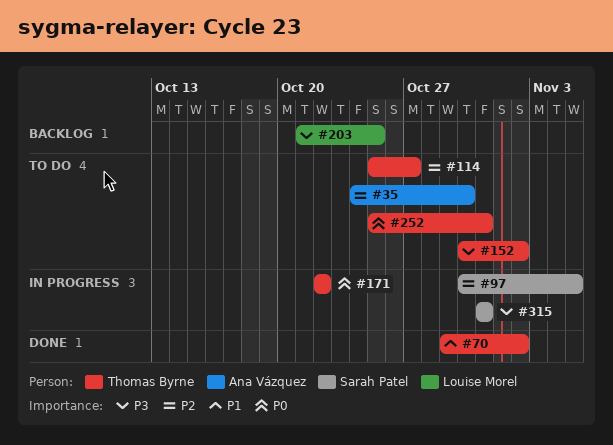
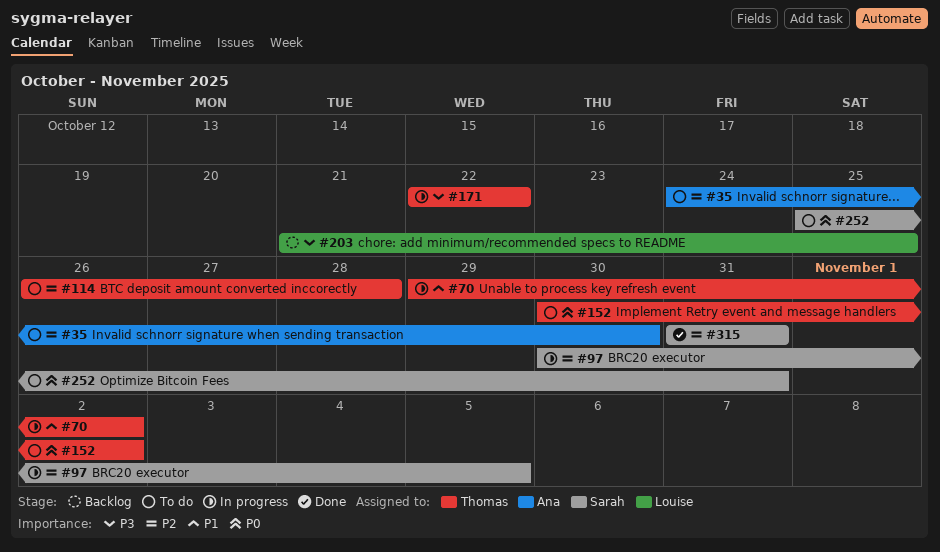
#70, status: Done -> In progress
#114, start: Oct 25 -> Oct 26
#114, due: Oct 27 -> Oct 28
#152, priority: P3 -> P0
#171, priority: P0 -> P3
#252, owner: Thomas Byrne -> Sarah Patel
#315, status: In progress -> Done
#315, priority: P3 -> P2

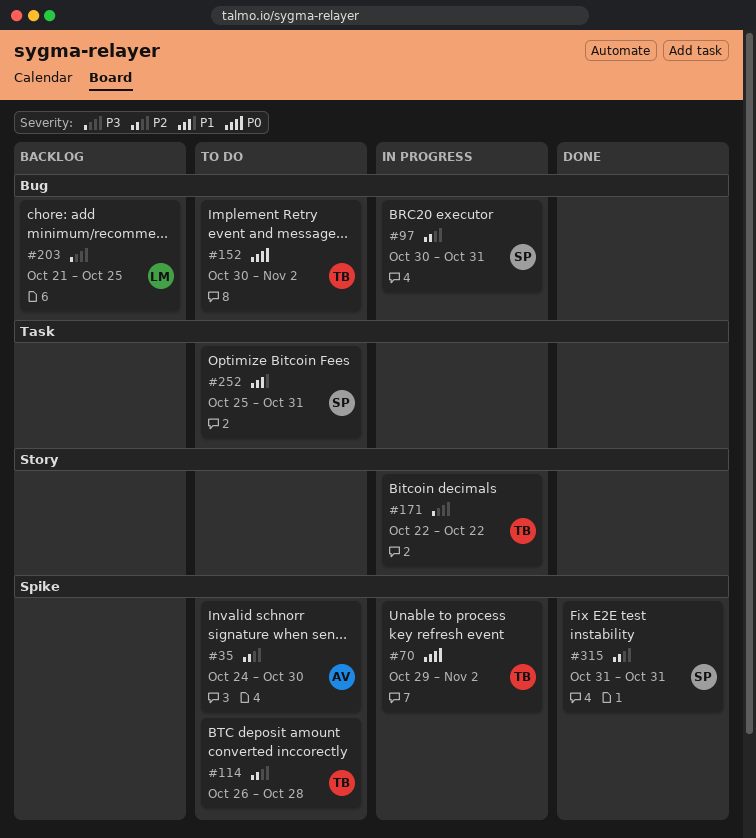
#70, priority: P1 -> P0
#97, due: Nov 5 -> Oct 31
#252, priority: P0 -> P1

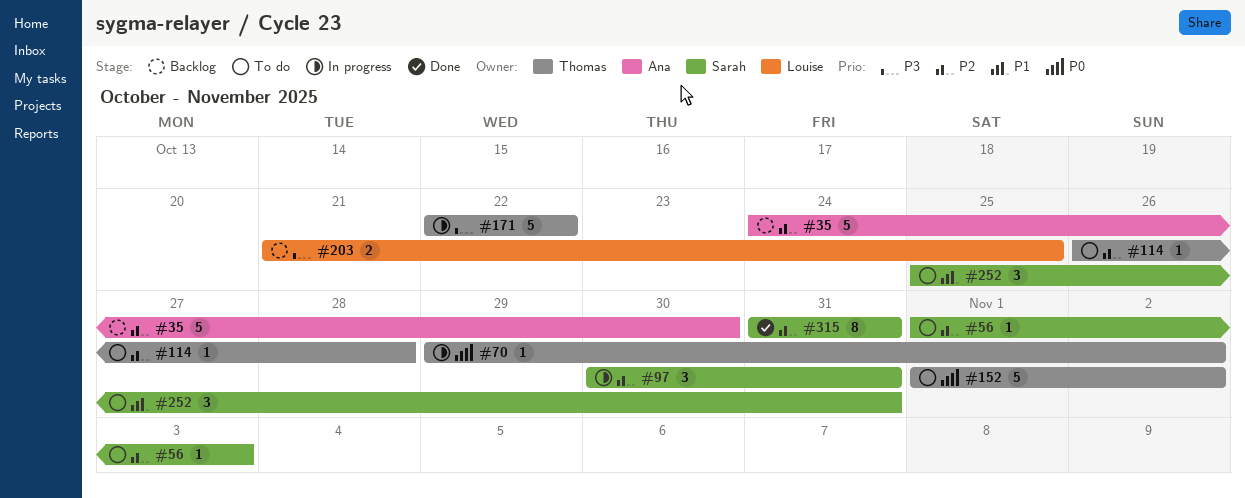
#35, status: To do -> Backlog
#56: none -> present
#152, start: Oct 30 -> Nov 1

